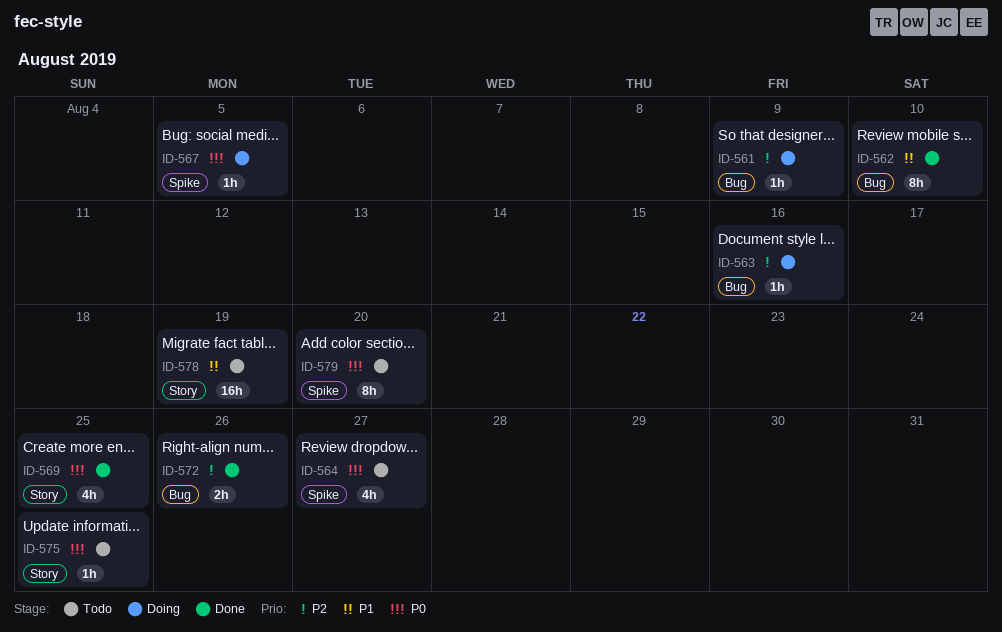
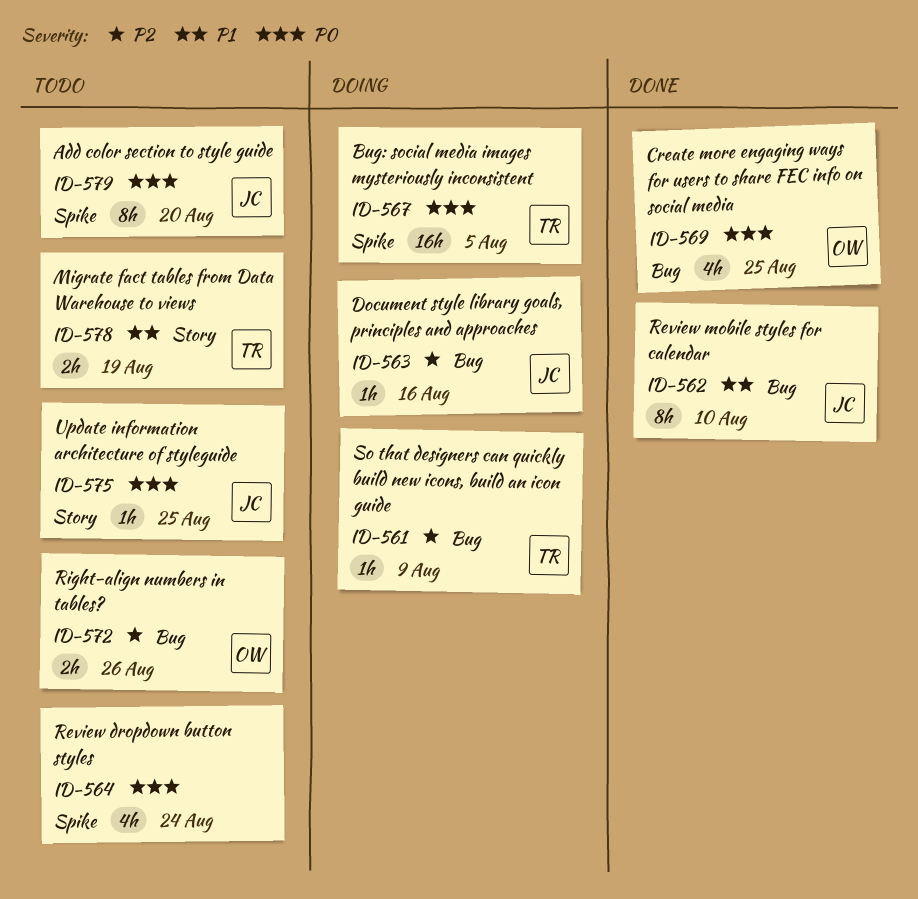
ID-564, due: Aug 27 -> Aug 24
ID-567, estimate: 1h -> 16h
ID-569, label: Story -> Bug
ID-572, status: Done -> Todo
ID-578, estimate: 16h -> 2h

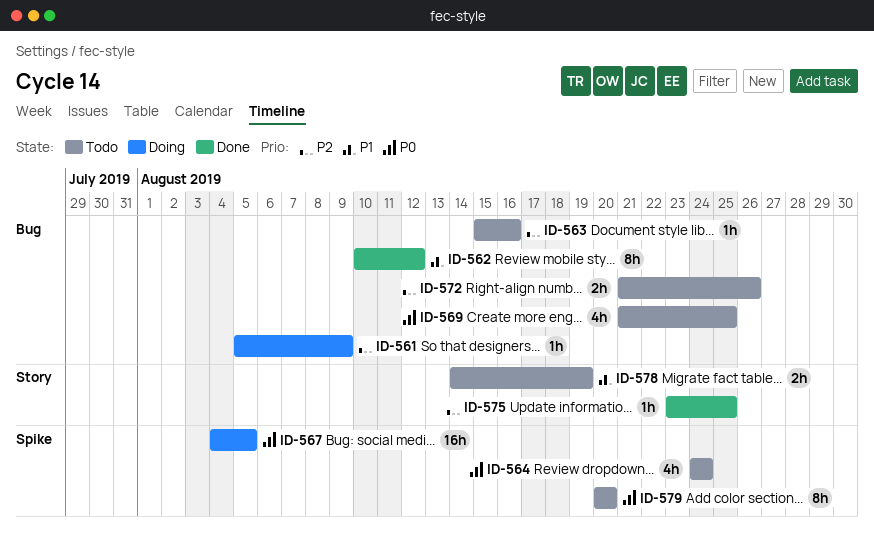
ID-562, due: Aug 10 -> Aug 12
ID-563, status: Doing -> Todo
ID-569, status: Done -> Todo
ID-575, status: Todo -> Done
ID-575, priority: P0 -> P2

